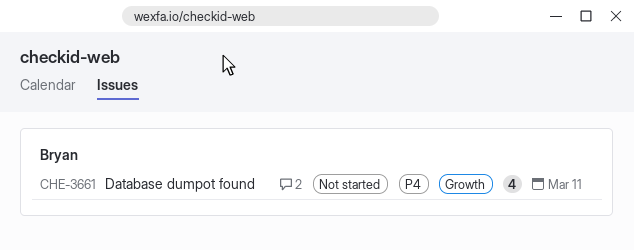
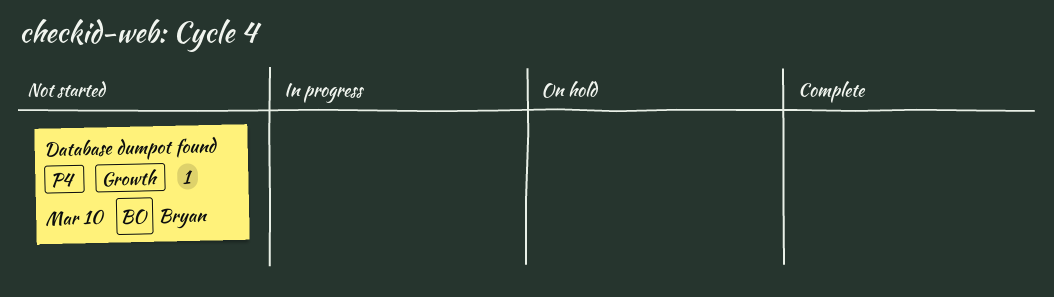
Database dumpot found, estimate: 4 -> 1
Database dumpot found, due: Mar 11 -> Mar 10

